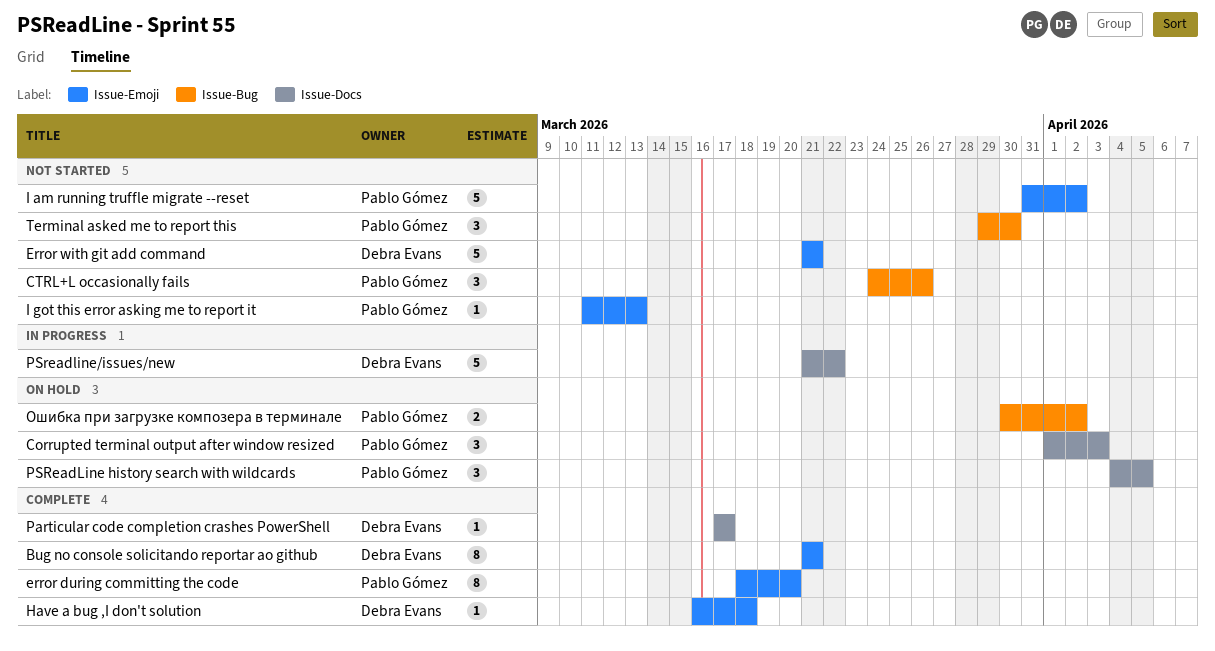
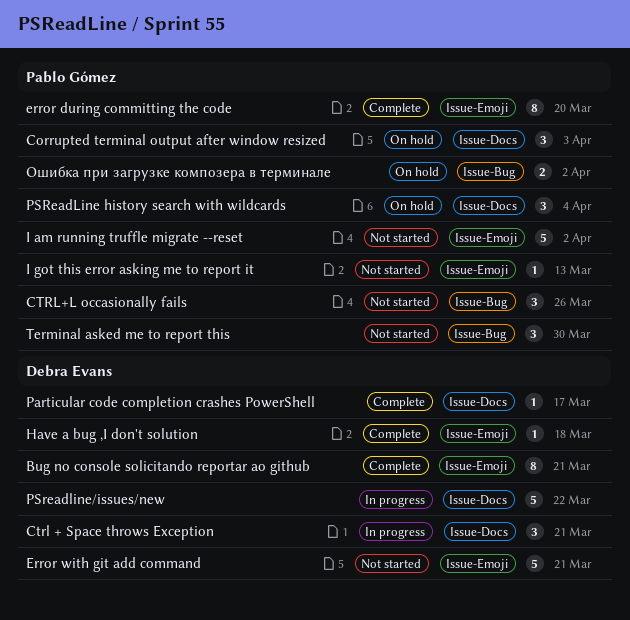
Ctrl + Space throws Exception: none -> present
PSReadLine history search with wildcards, due: Apr 5 -> Apr 4

